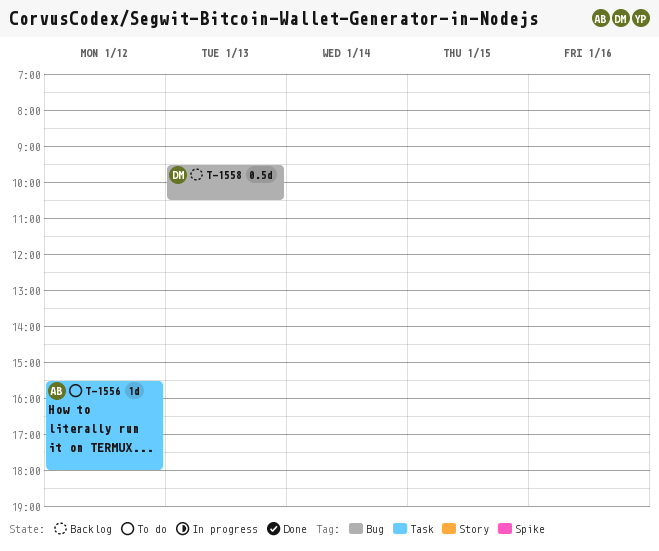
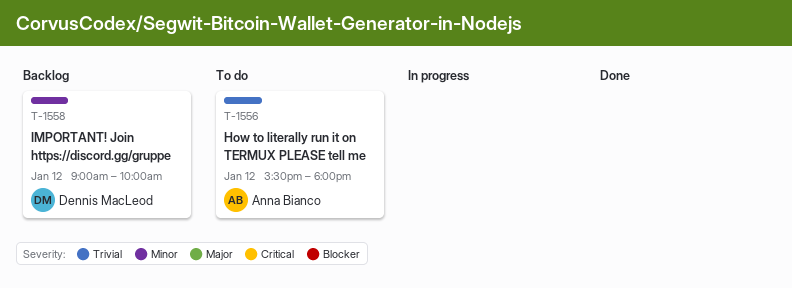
T-1558, day: Jan 13 -> Jan 12
T-1558, begins: 09:30 -> 09:00
T-1558, ends: 10:30 -> 10:00

